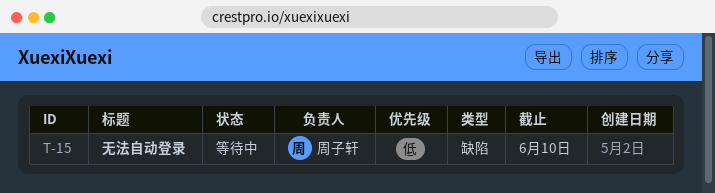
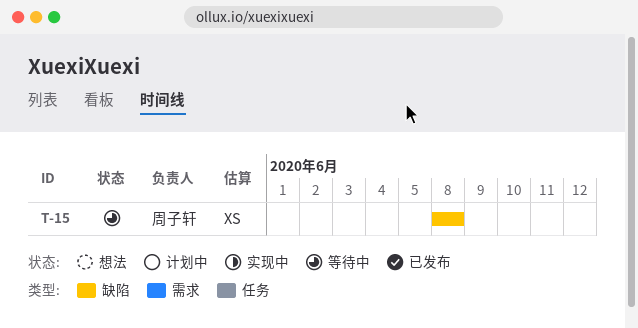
T-15, due: Jun 10 -> Jun 8

